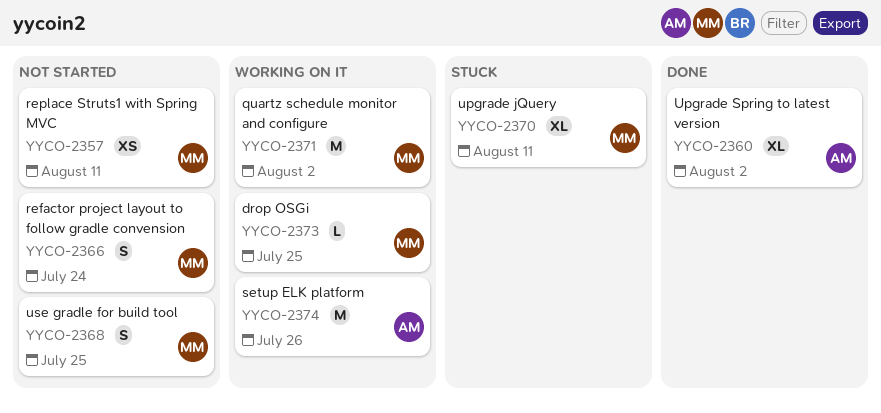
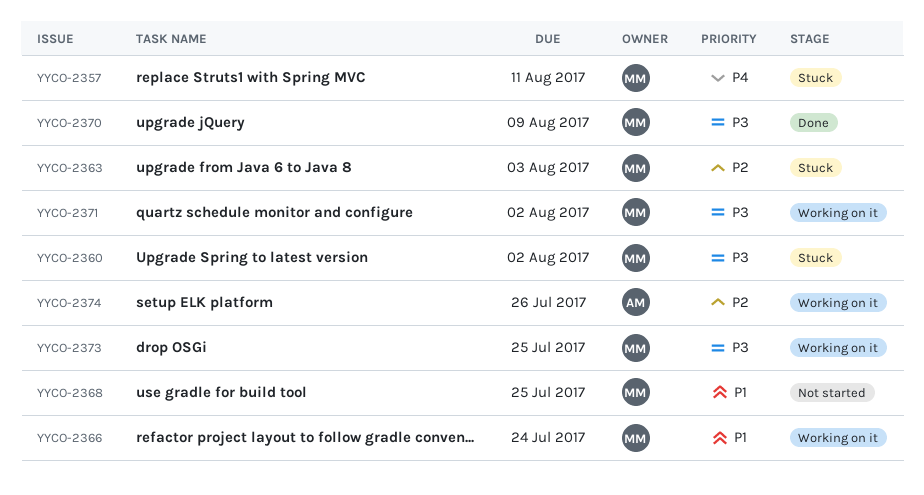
YYCO-2357, status: Not started -> Stuck
YYCO-2360, status: Done -> Stuck
YYCO-2360, owner: AM -> MM
YYCO-2363: none -> present
YYCO-2366, status: Not started -> Working on it
YYCO-2370, status: Stuck -> Done
YYCO-2370, due: Aug 11 -> Aug 9

